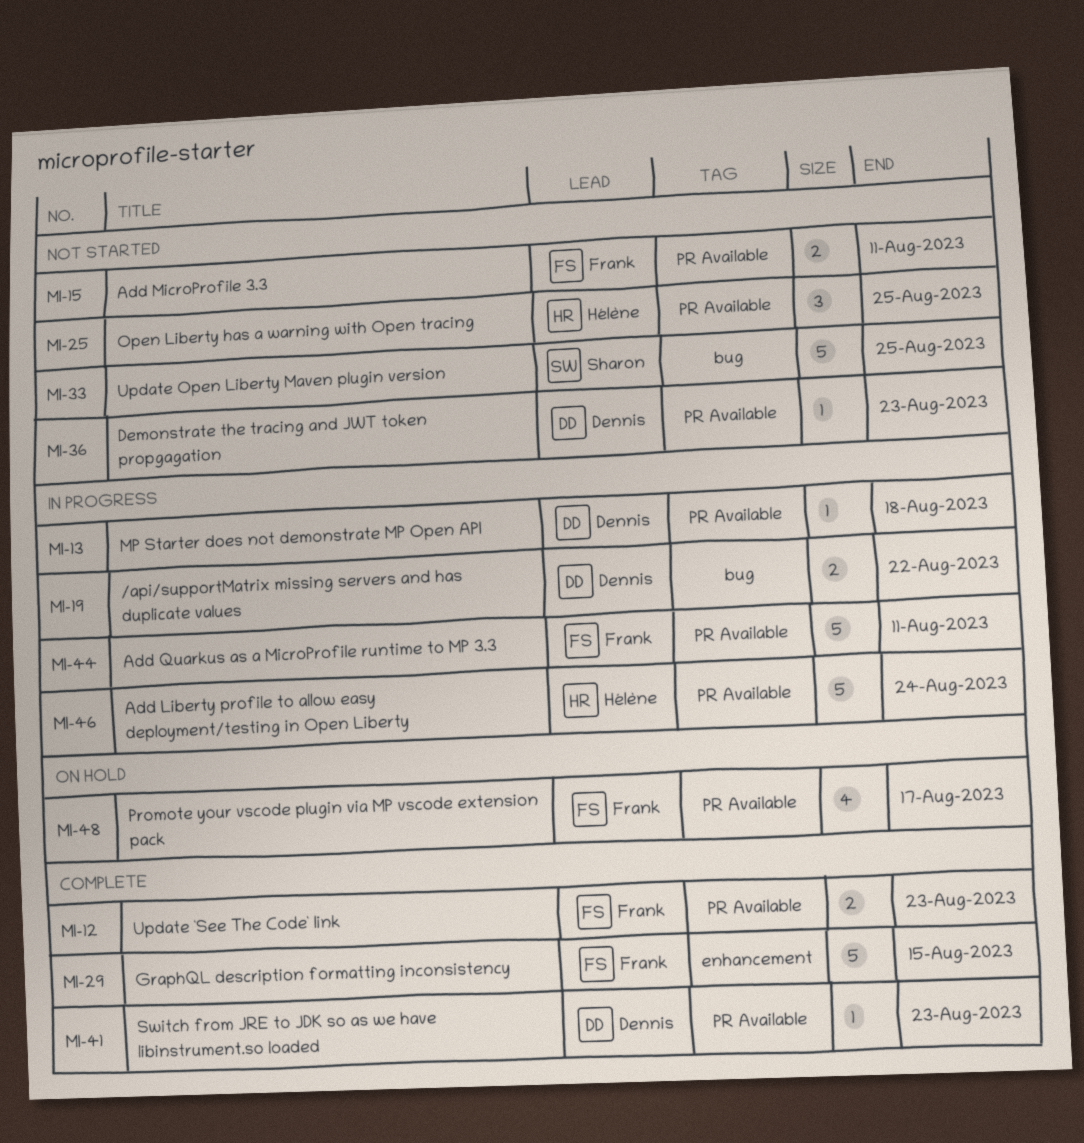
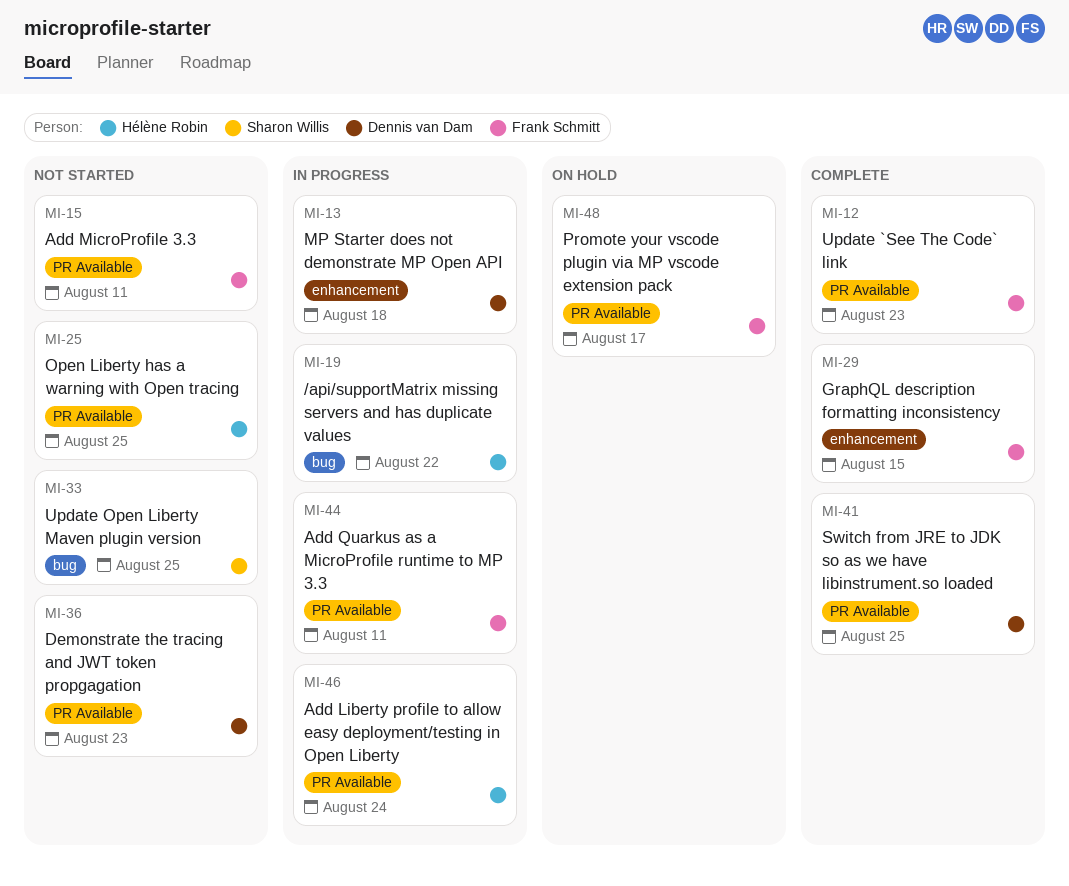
MI-13, label: PR Available -> enhancement
MI-19, owner: Dennis van Dam -> Hélène Robin
MI-41, due: Aug 23 -> Aug 25

